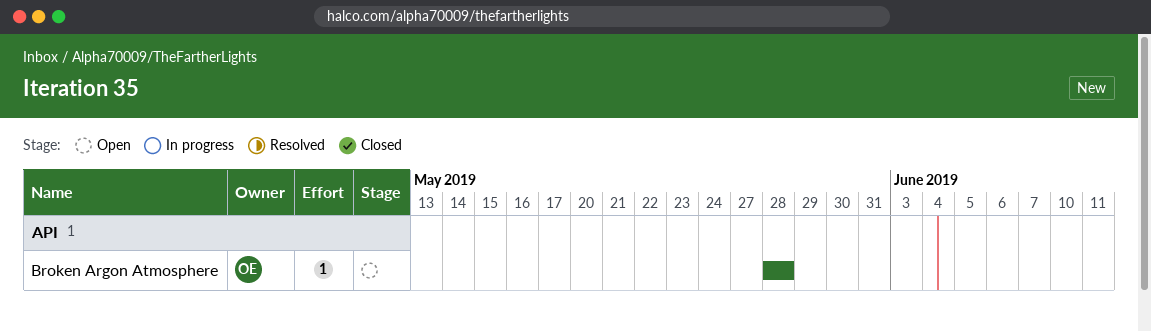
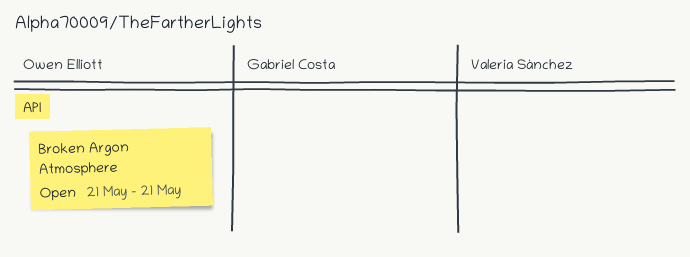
Broken Argon Atmosphere, start: May 28 -> May 21
Broken Argon Atmosphere, due: May 28 -> May 21

